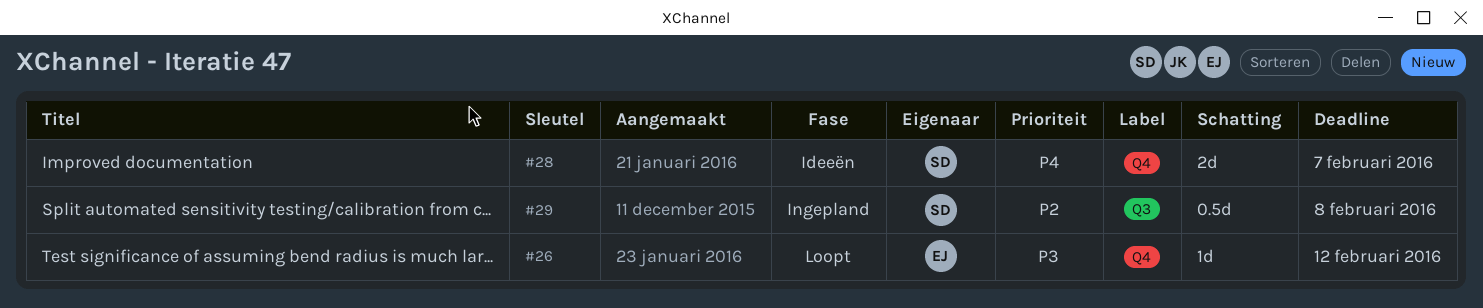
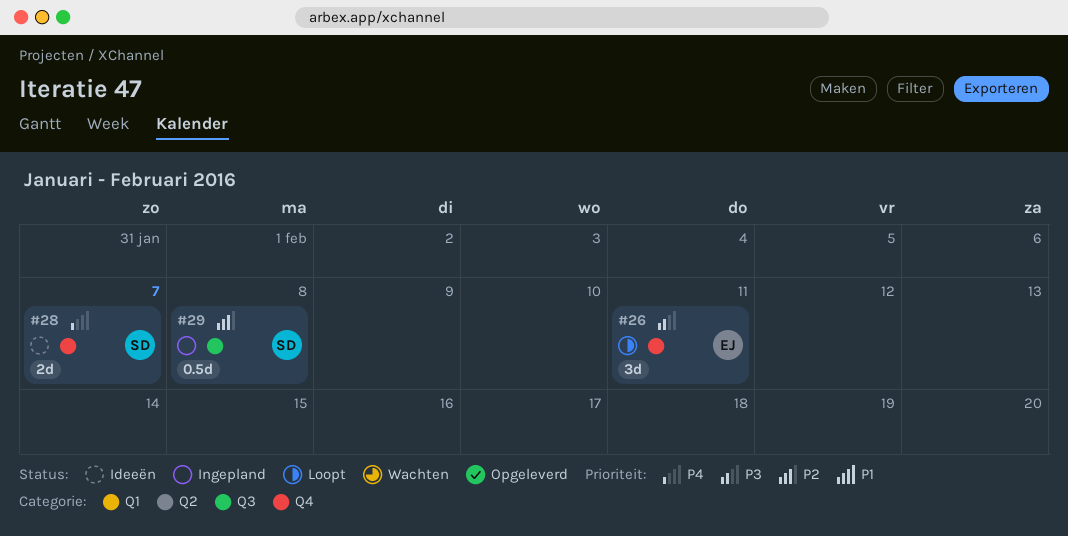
#26, estimate: 1d -> 3d
#26, due: Feb 12 -> Feb 11

